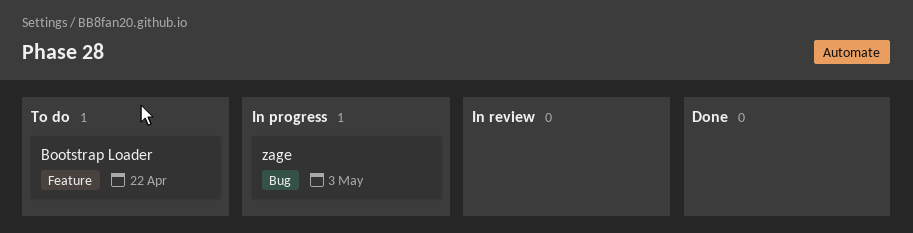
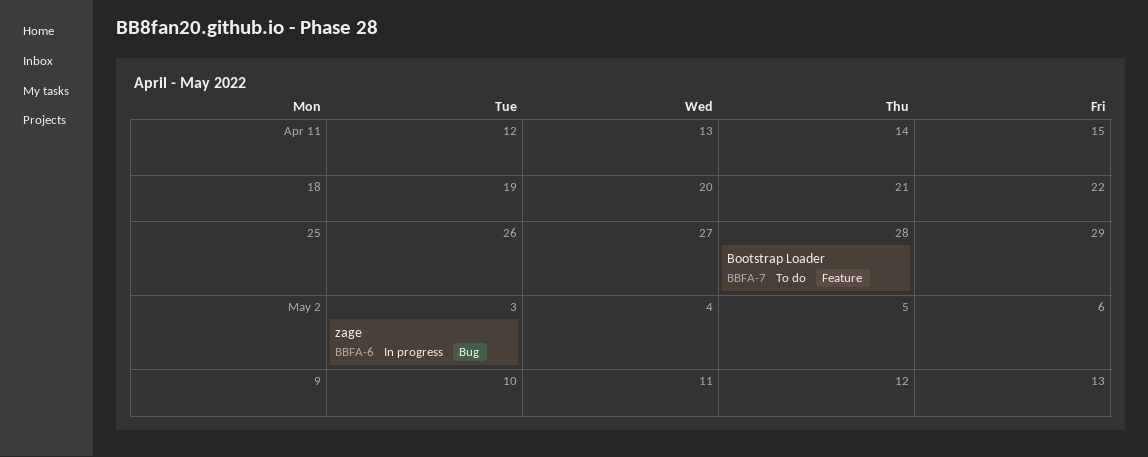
Bootstrap Loader, due: Apr 22 -> Apr 28

